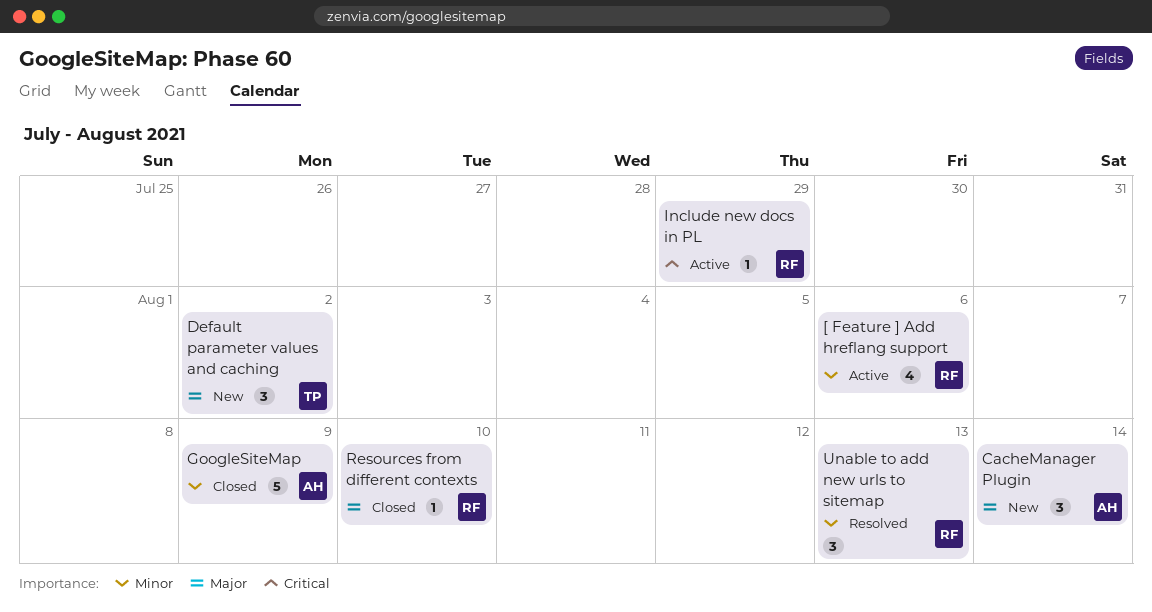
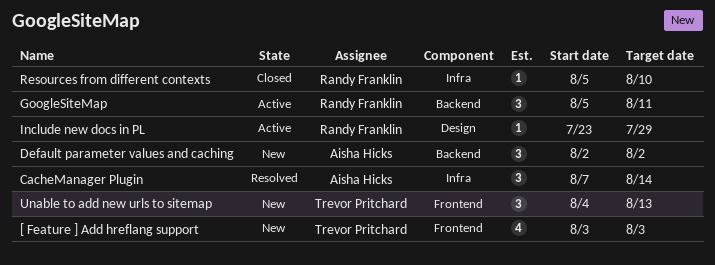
[ Feature ] Add hreflang support, status: Active -> New
[ Feature ] Add hreflang support, owner: Randy Franklin -> Trevor Pritchard
[ Feature ] Add hreflang support, due: Aug 6 -> Aug 3
CacheManager Plugin, status: New -> Resolved
Default parameter values and caching, owner: Trevor Pritchard -> Aisha Hicks
GoogleSiteMap, status: Closed -> Active
GoogleSiteMap, owner: Aisha Hicks -> Randy Franklin
GoogleSiteMap, estimate: 5 -> 3
GoogleSiteMap, due: Aug 9 -> Aug 11
Unable to add new urls to sitemap, status: Resolved -> New
Unable to add new urls to sitemap, owner: Randy Franklin -> Trevor Pritchard

